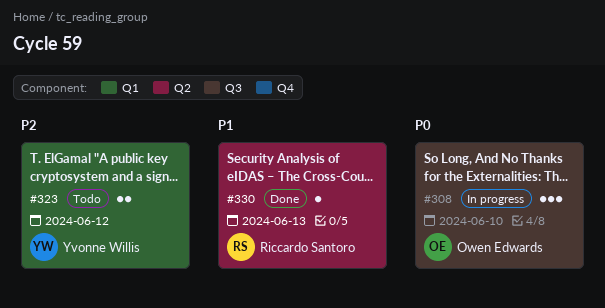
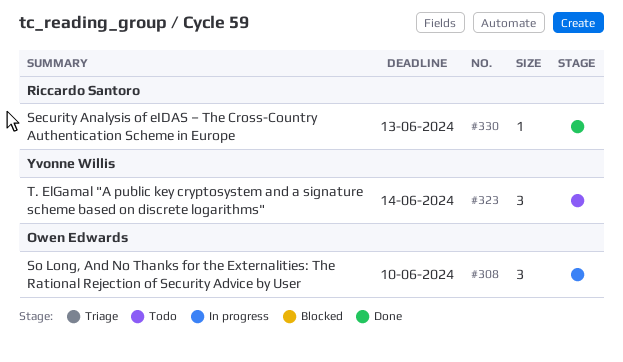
#323, estimate: 2 -> 3
#323, due: Jun 12 -> Jun 14

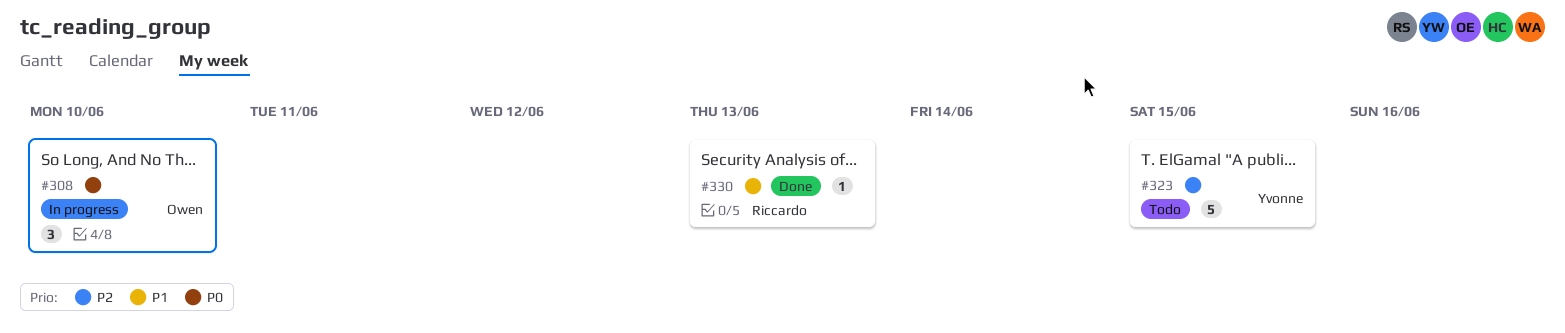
#323, estimate: 3 -> 5
#323, due: Jun 14 -> Jun 15

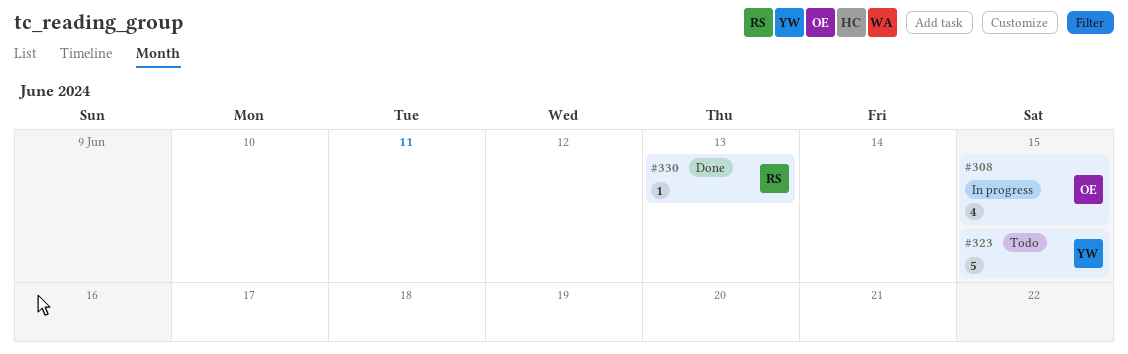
#308, estimate: 3 -> 4
#308, due: Jun 10 -> Jun 15

